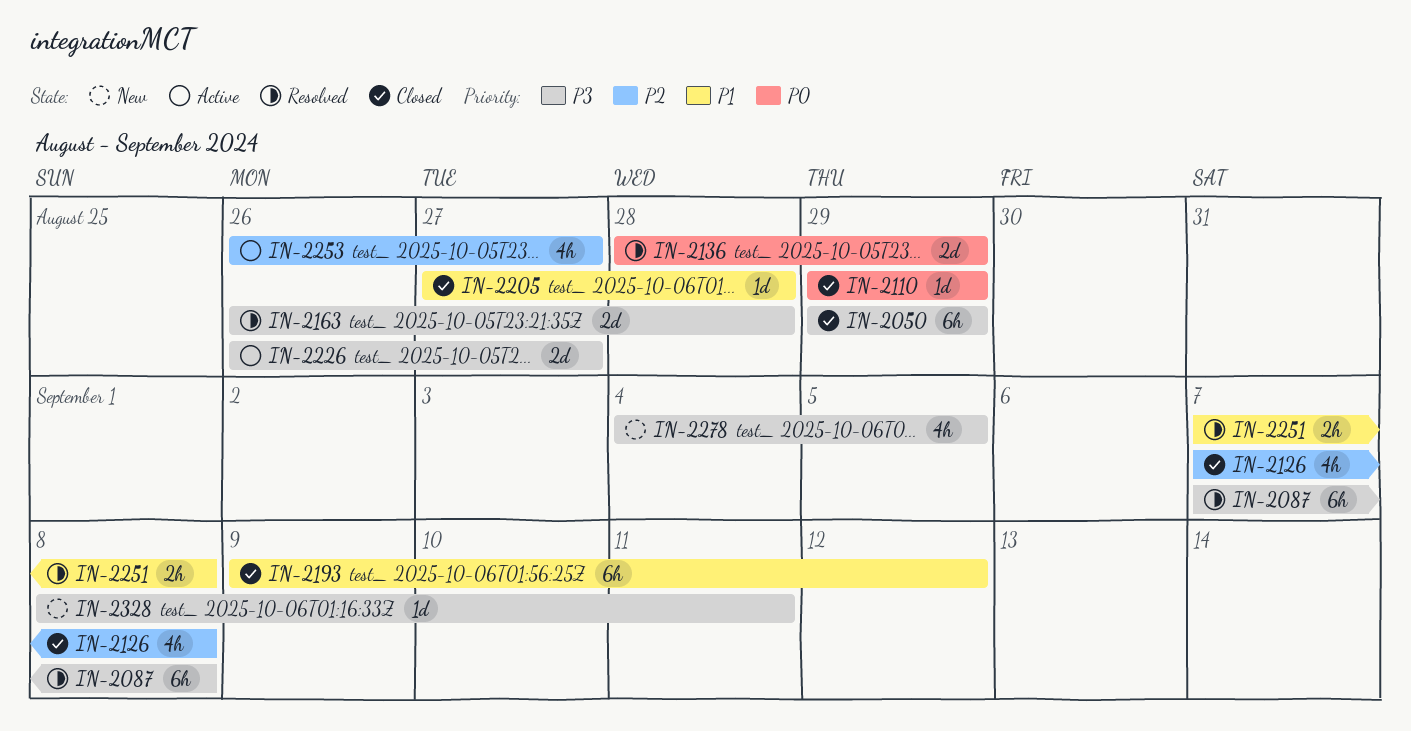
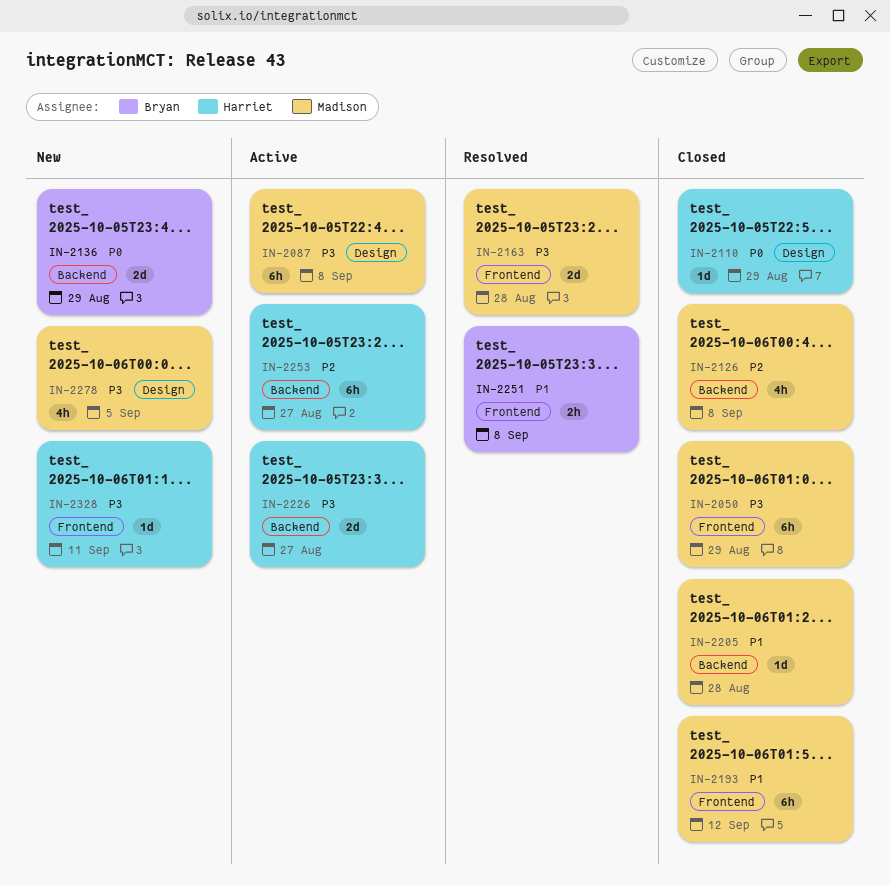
IN-2087, status: Resolved -> Active
IN-2136, status: Resolved -> New
IN-2253, estimate: 4h -> 6h

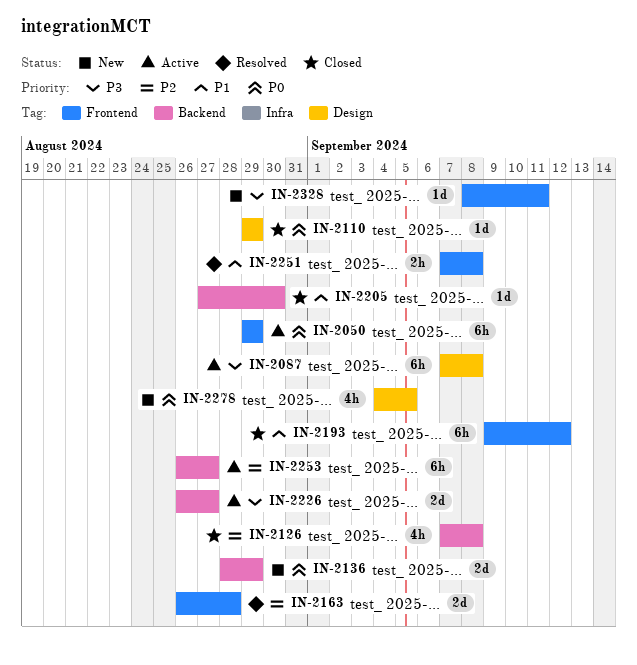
IN-2050, status: Closed -> Active
IN-2050, priority: P3 -> P0
IN-2163, priority: P3 -> P2
IN-2205, due: Aug 28 -> Aug 30
IN-2278, priority: P3 -> P0

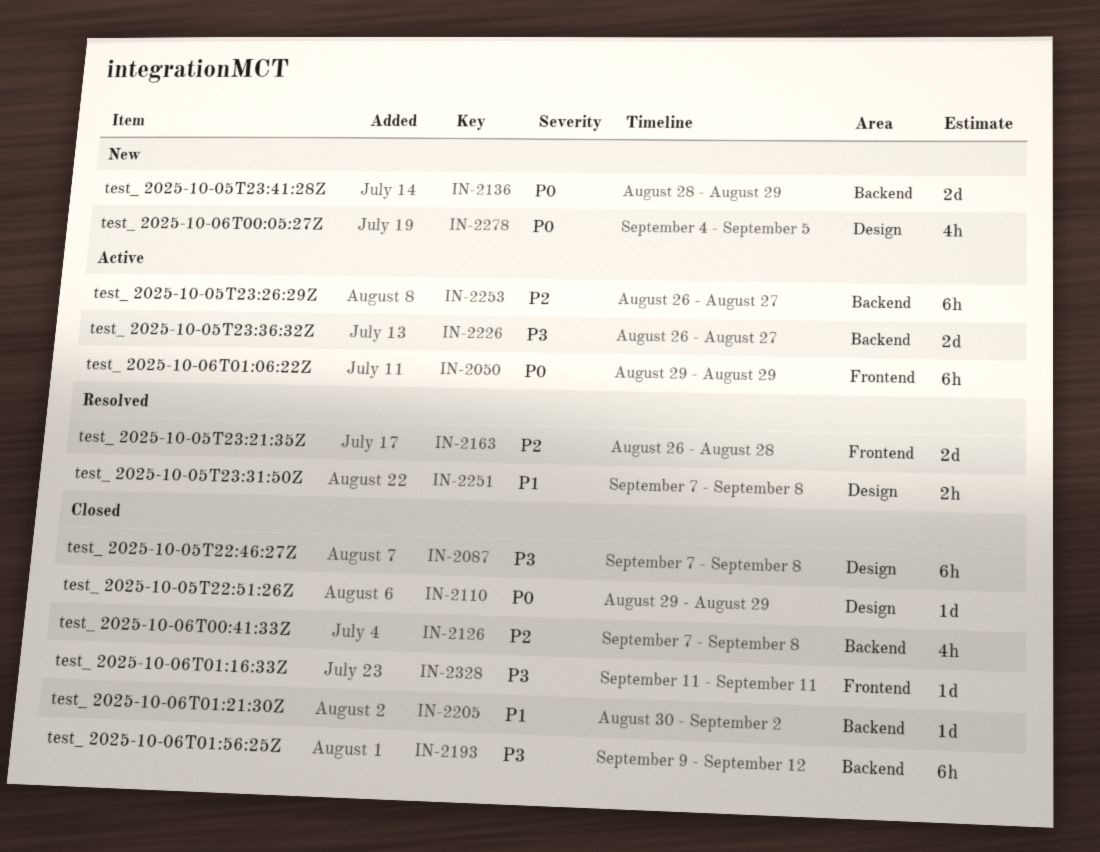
IN-2087, status: Active -> Closed
IN-2193, priority: P1 -> P3
IN-2193, label: Frontend -> Backend
IN-2205, start: Aug 27 -> Aug 30
IN-2205, due: Aug 30 -> Sep 2
IN-2251, label: Frontend -> Design
IN-2328, status: New -> Closed
IN-2328, start: Sep 8 -> Sep 11

